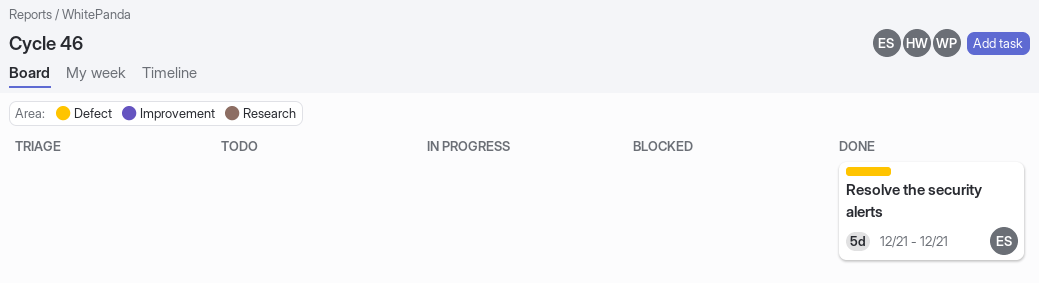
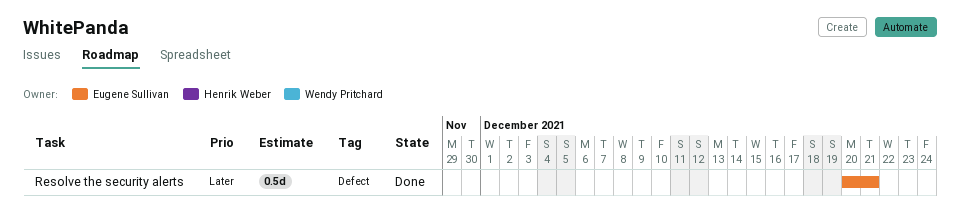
Resolve the security alerts, estimate: 5d -> 0.5d
Resolve the security alerts, start: Dec 21 -> Dec 20

